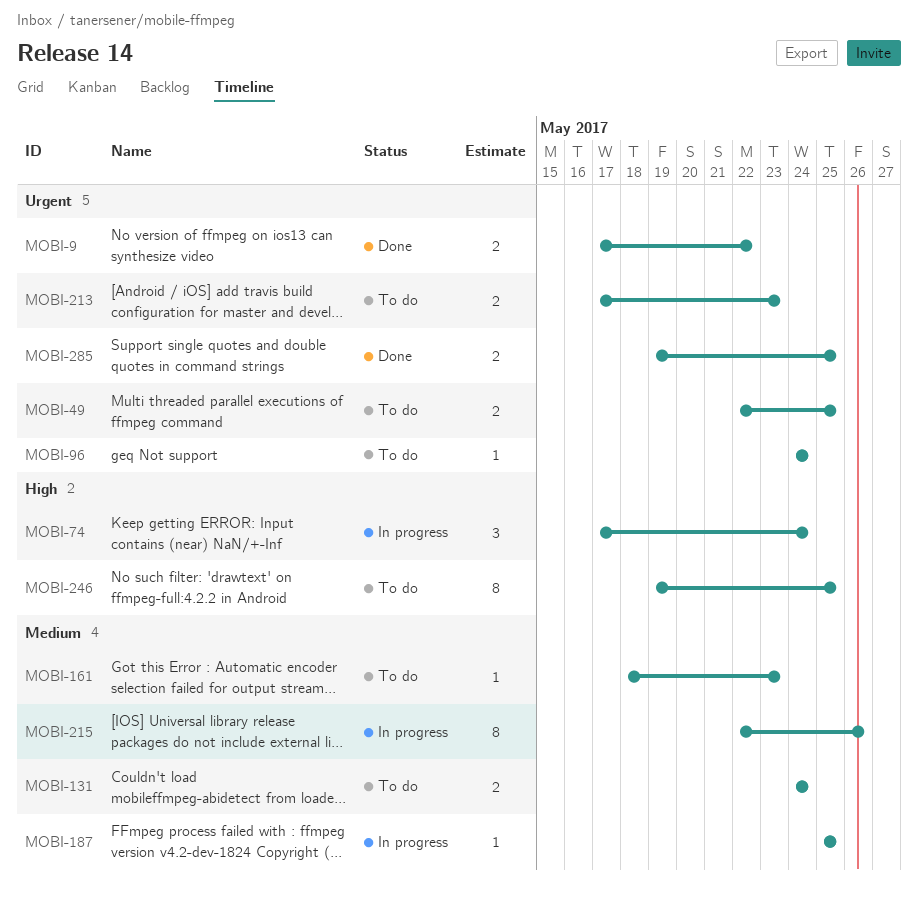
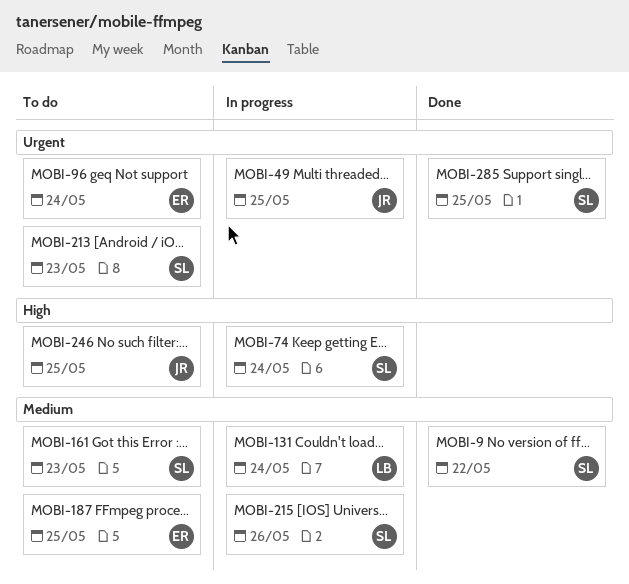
MOBI-9, priority: Urgent -> Medium
MOBI-49, status: To do -> In progress
MOBI-131, status: To do -> In progress
MOBI-187, status: In progress -> To do

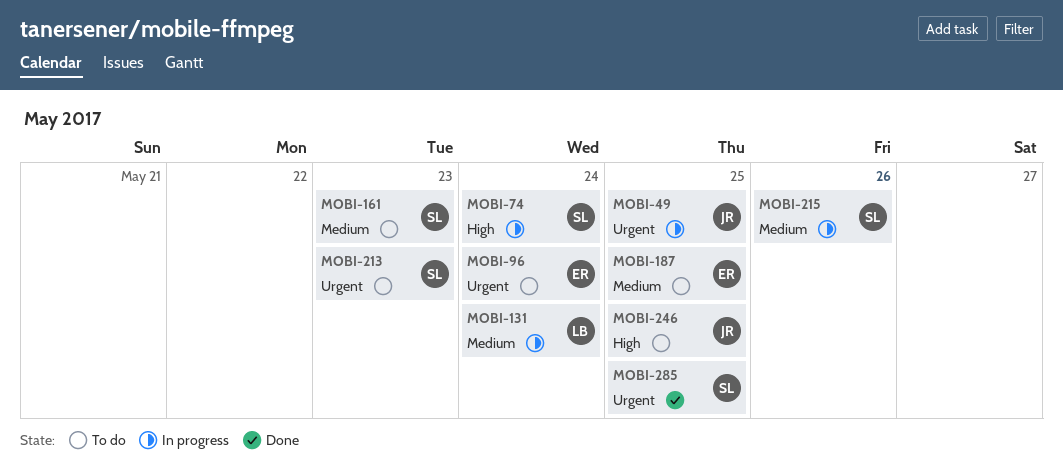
MOBI-9: present -> none

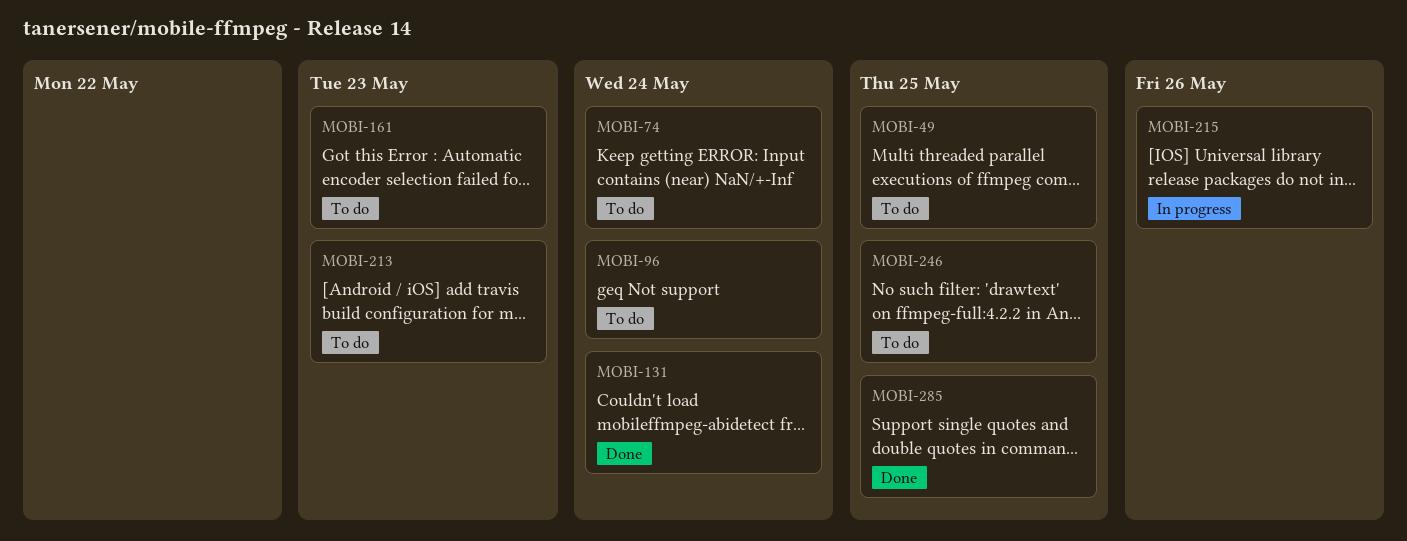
MOBI-49, status: In progress -> To do
MOBI-74, status: In progress -> To do
MOBI-131, status: In progress -> Done
MOBI-187: present -> none

